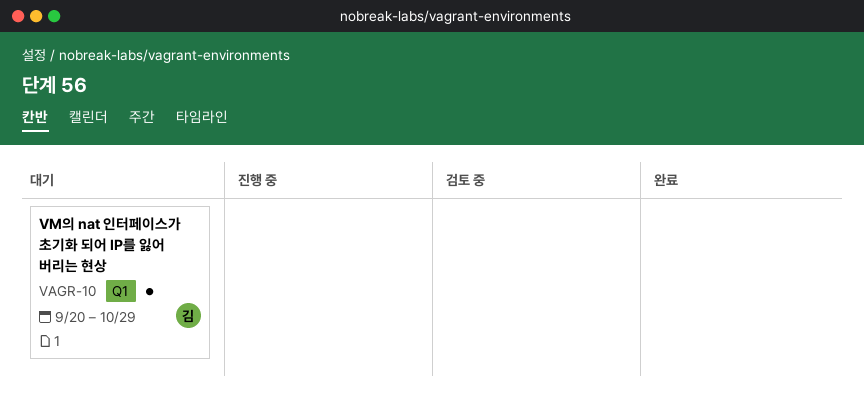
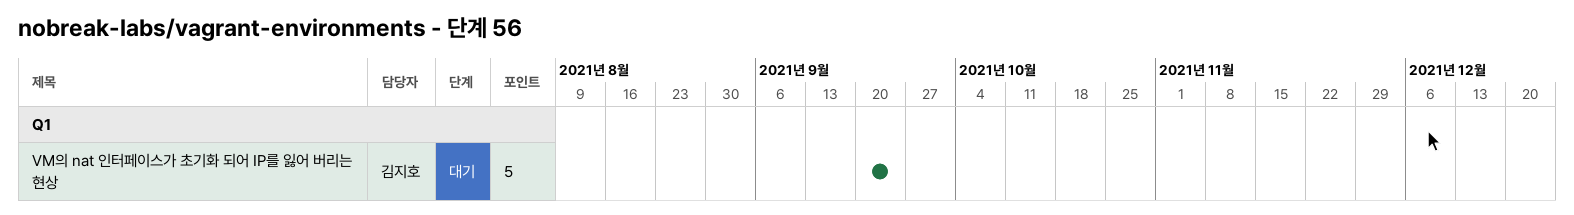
VM의 nat 인터페이스가 초기화 되어 IP를 잃어 버리는 현상, estimate: 1 -> 5
VM의 nat 인터페이스가 초기화 되어 IP를 잃어 버리는 현상, due: Oct 29 -> Sep 24

